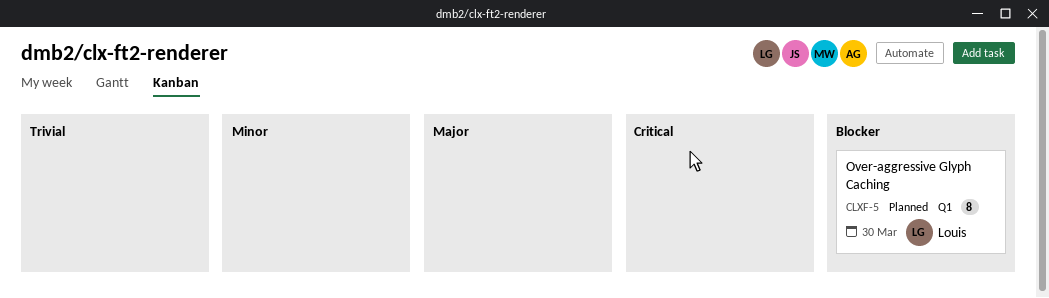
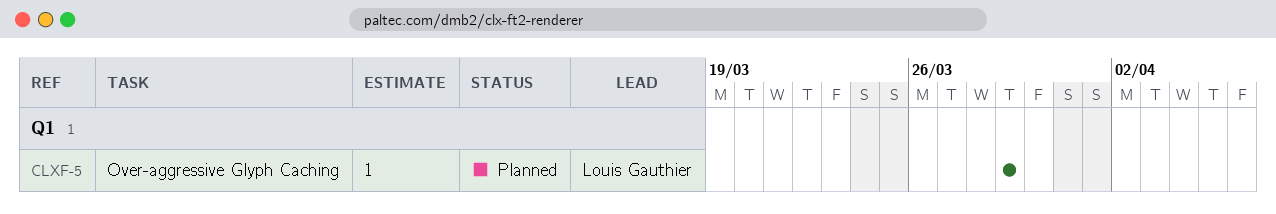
CLXF-5, estimate: 8 -> 1
CLXF-5, due: Mar 30 -> Mar 29

